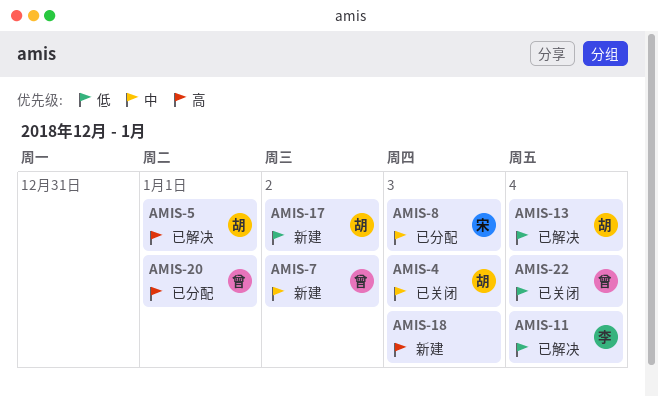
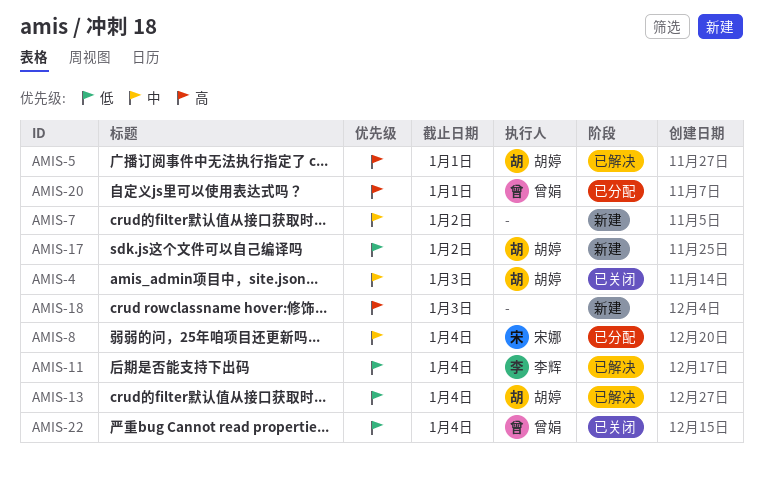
AMIS-7, owner: 曾娟 -> none
AMIS-8, due: Jan 3 -> Jan 4

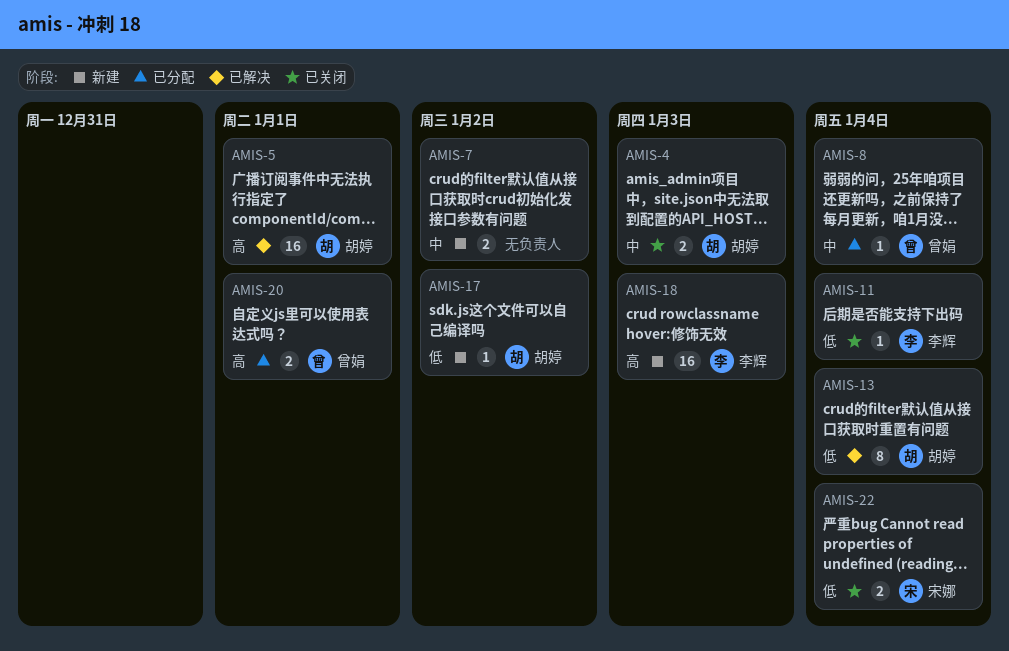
AMIS-8, owner: 宋娜 -> 曾娟
AMIS-11, status: 已解决 -> 已关闭
AMIS-18, owner: none -> 李辉
AMIS-22, owner: 曾娟 -> 宋娜

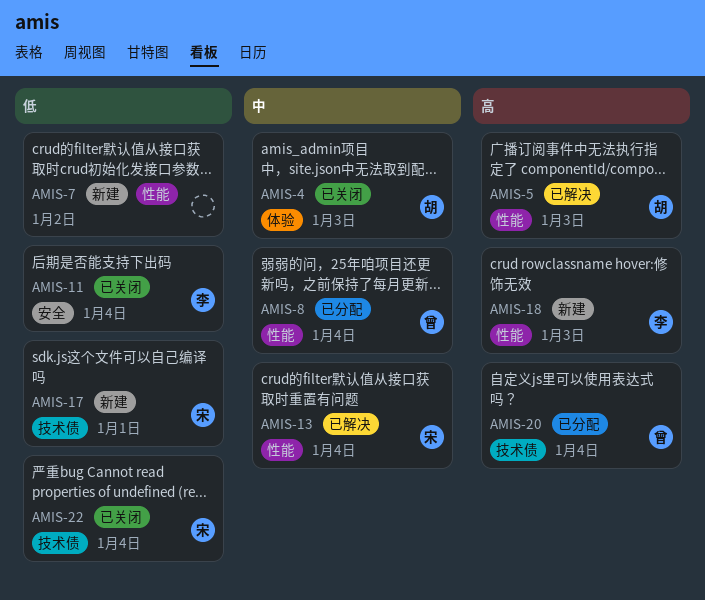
AMIS-5, due: Jan 1 -> Jan 3
AMIS-7, priority: 中 -> 低
AMIS-13, owner: 胡婷 -> 宋娜
AMIS-13, priority: 低 -> 中
AMIS-17, owner: 胡婷 -> 宋娜
AMIS-17, due: Jan 2 -> Jan 1
AMIS-20, due: Jan 1 -> Jan 4

